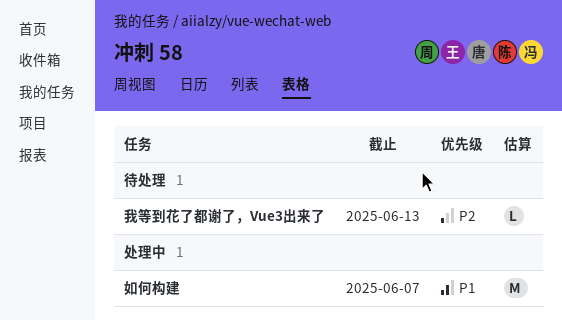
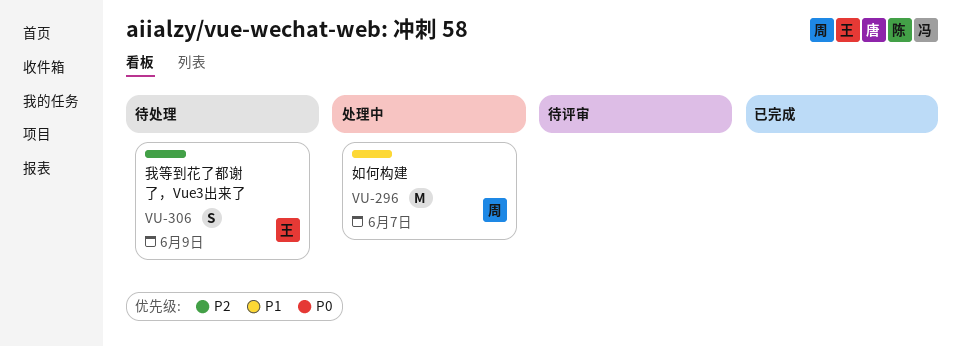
我等到花了都谢了，Vue3出来了, estimate: L -> S
我等到花了都谢了，Vue3出来了, due: Jun 13 -> Jun 9

